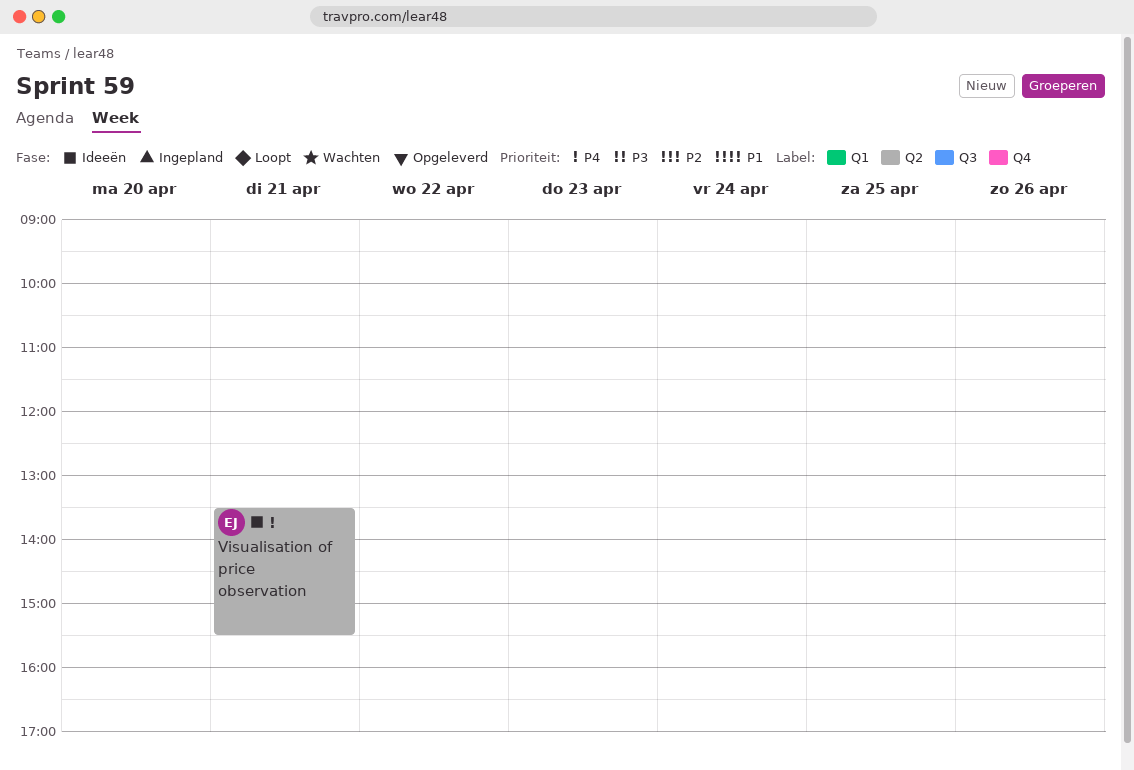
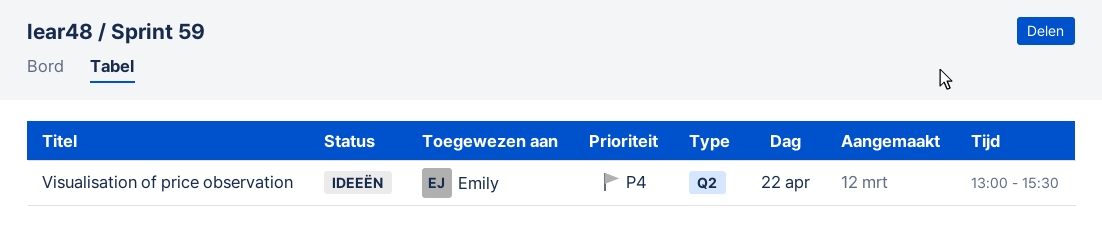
Visualisation of price observation, day: Apr 21 -> Apr 22
Visualisation of price observation, begins: 13:30 -> 13:00

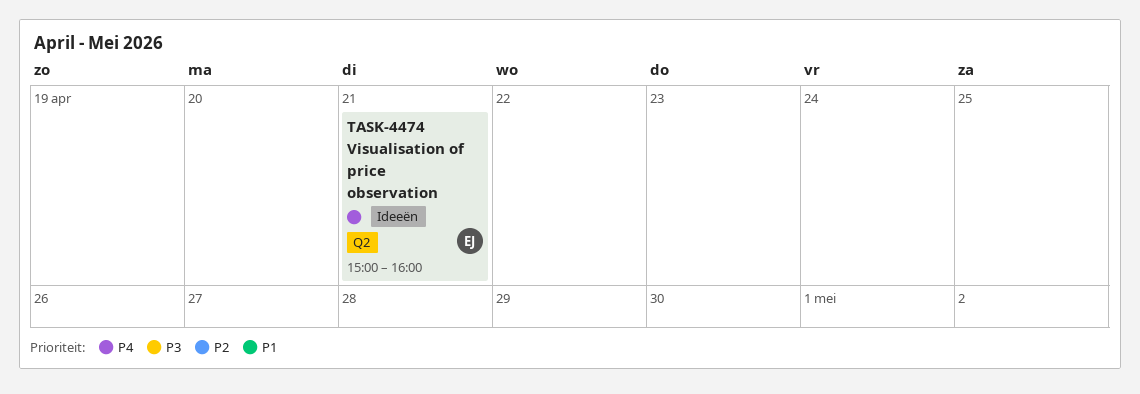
Visualisation of price observation, day: Apr 22 -> Apr 21
Visualisation of price observation, begins: 13:00 -> 15:00
Visualisation of price observation, ends: 15:30 -> 16:00

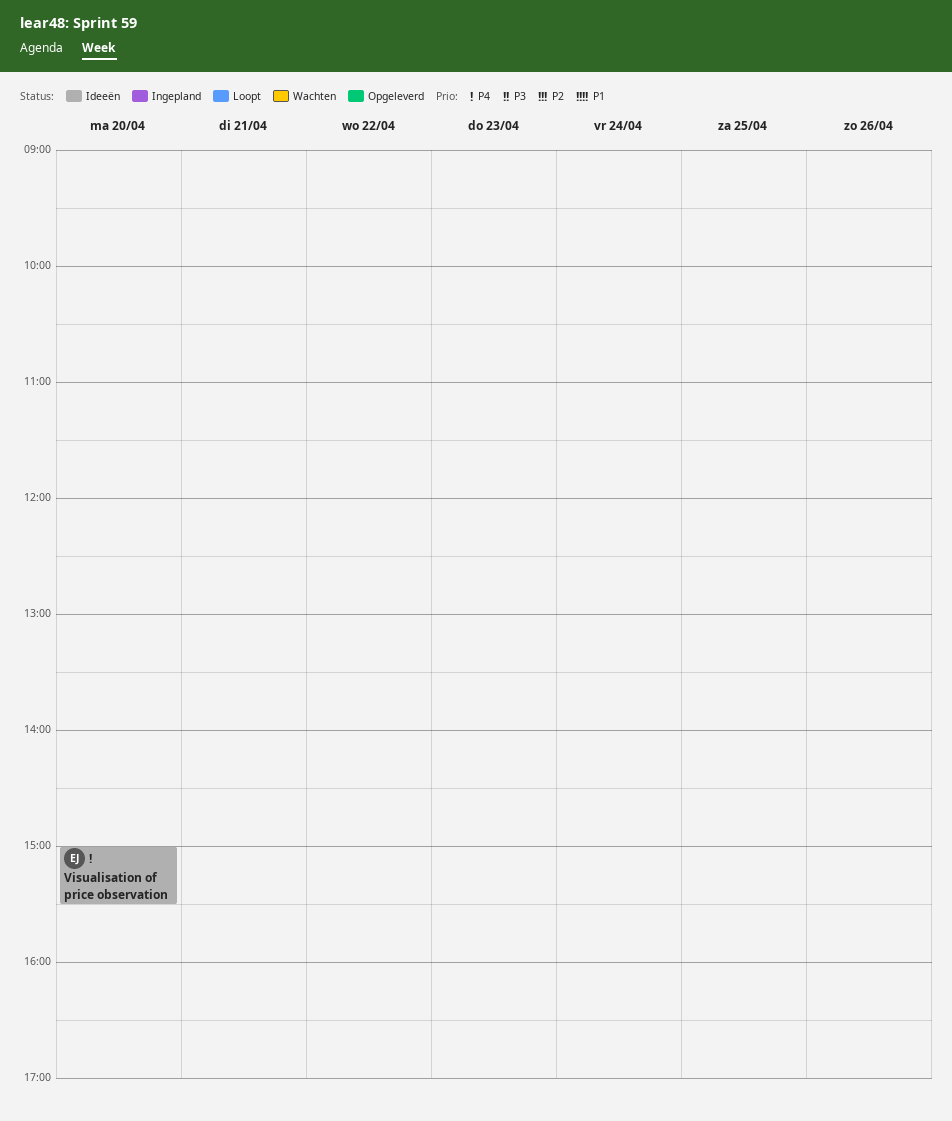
Visualisation of price observation, day: Apr 21 -> Apr 20
Visualisation of price observation, ends: 16:00 -> 15:30

